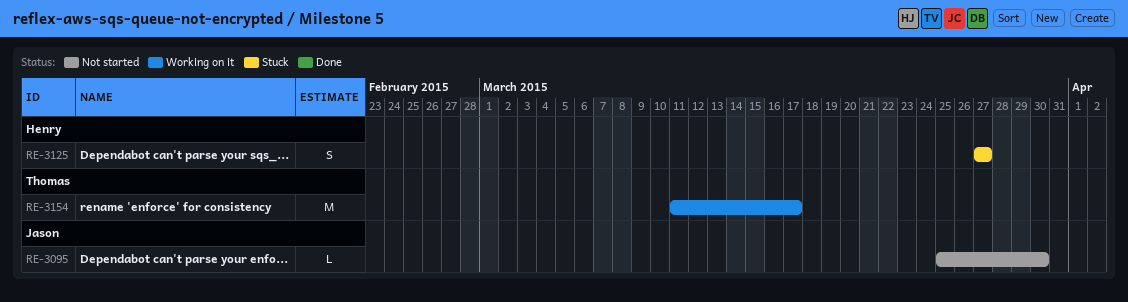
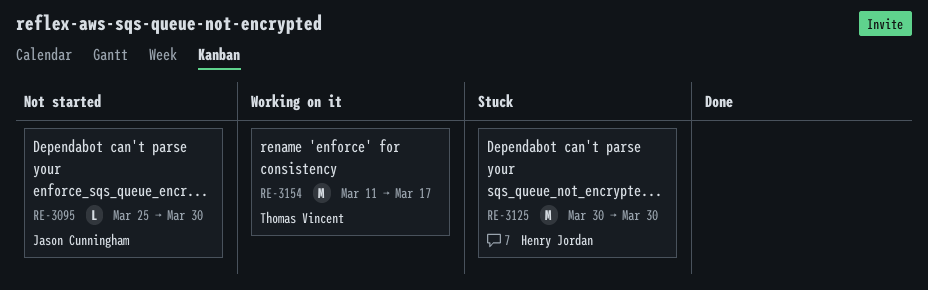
RE-3125, estimate: S -> M
RE-3125, start: Mar 27 -> Mar 30
RE-3125, due: Mar 27 -> Mar 30

